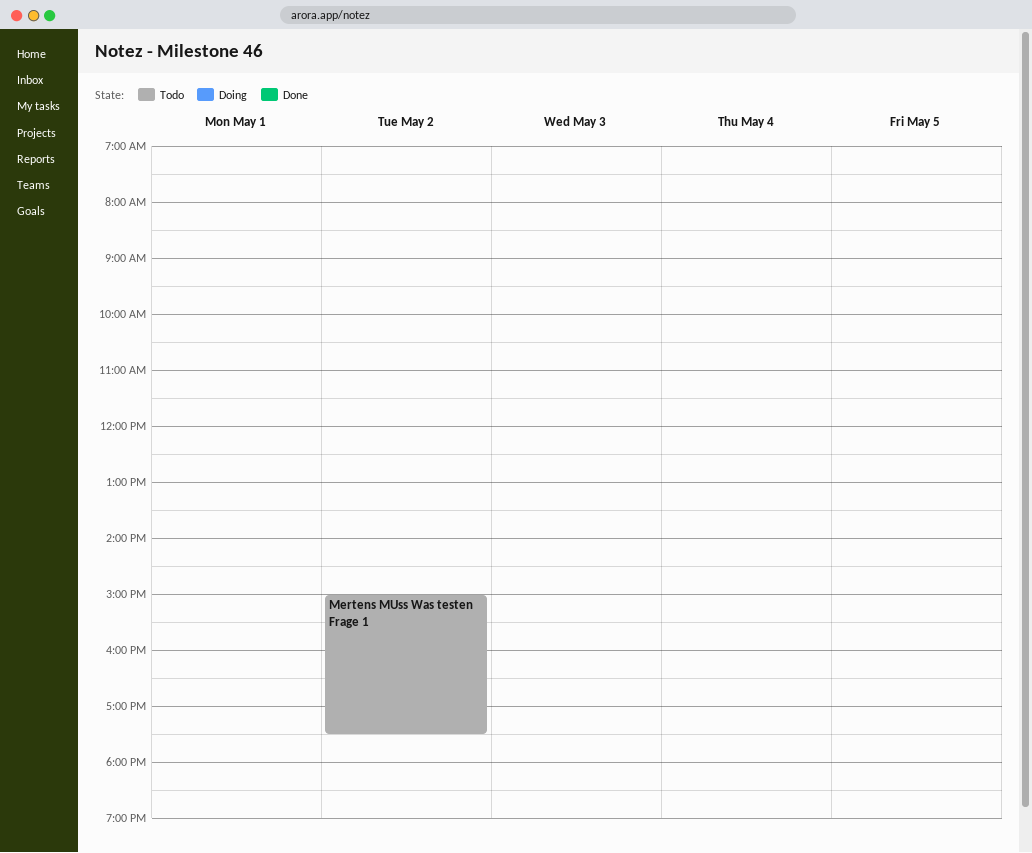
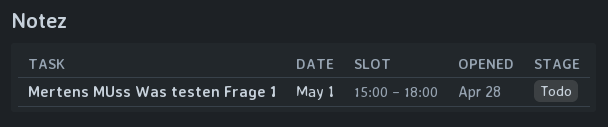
Mertens MUss Was testen Frage 1, day: May 2 -> May 1
Mertens MUss Was testen Frage 1, ends: 17:30 -> 18:00

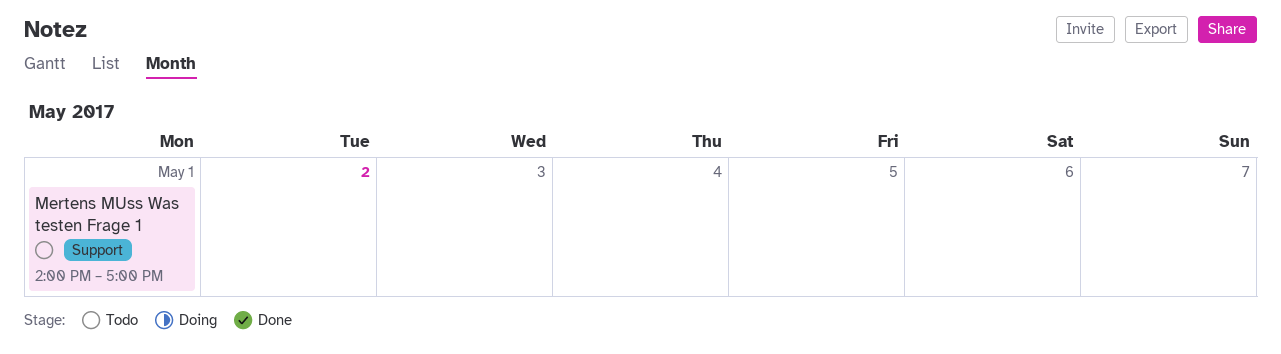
Mertens MUss Was testen Frage 1, begins: 15:00 -> 14:00
Mertens MUss Was testen Frage 1, ends: 18:00 -> 17:00

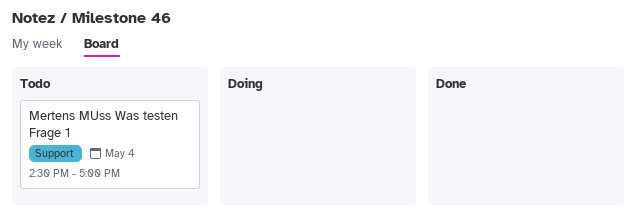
Mertens MUss Was testen Frage 1, day: May 1 -> May 4
Mertens MUss Was testen Frage 1, begins: 14:00 -> 14:30

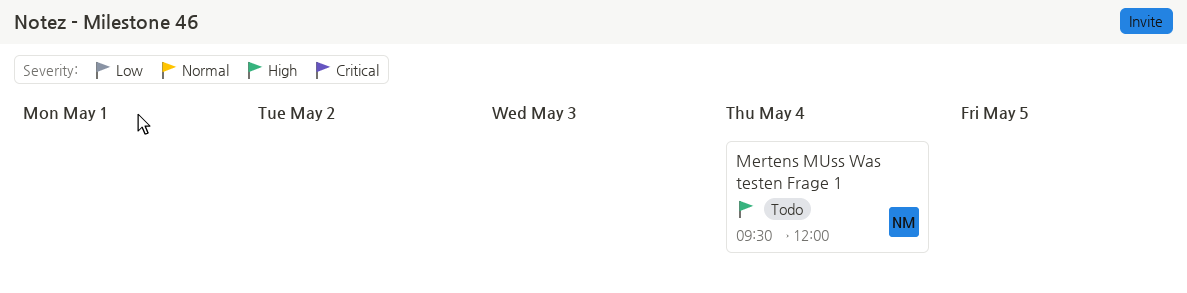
Mertens MUss Was testen Frage 1, begins: 14:30 -> 09:30
Mertens MUss Was testen Frage 1, ends: 17:00 -> 12:00

